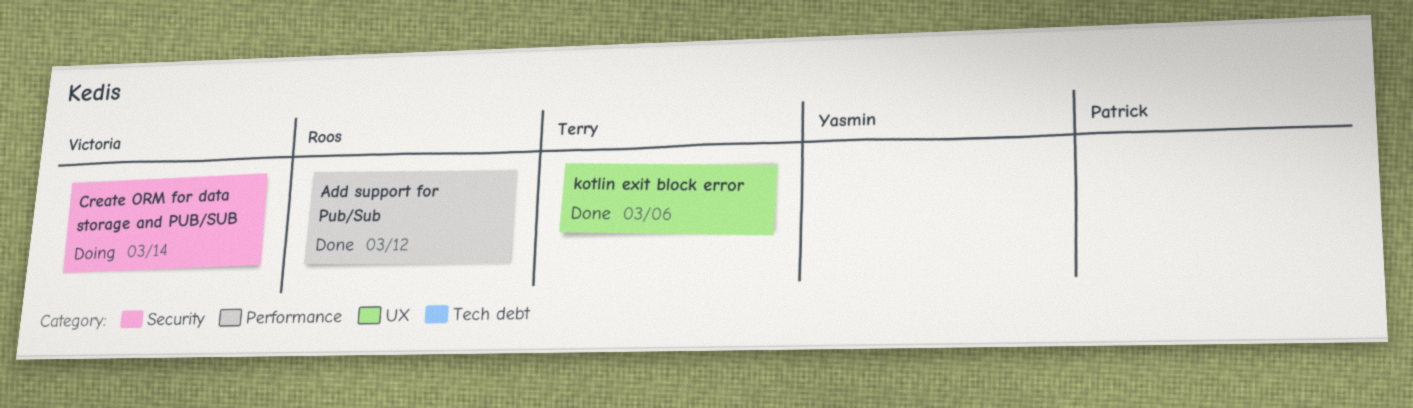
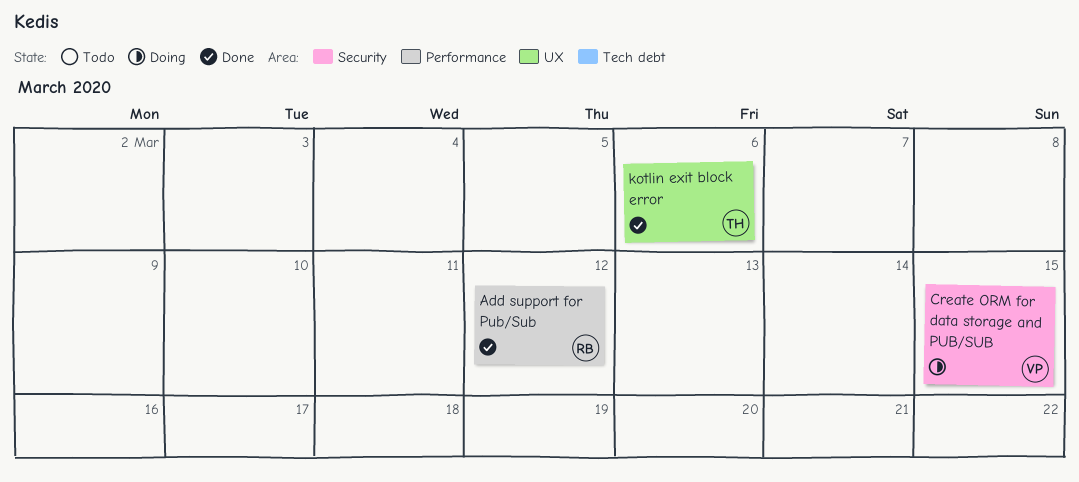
Create ORM for data storage and PUB/SUB, due: Mar 14 -> Mar 15

